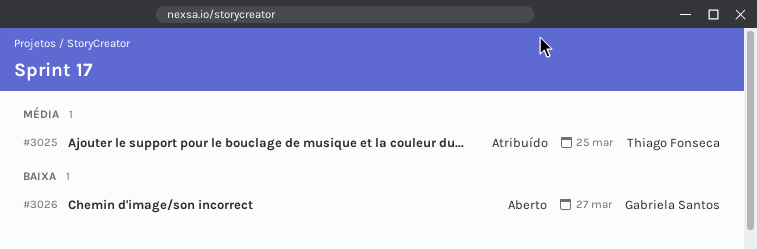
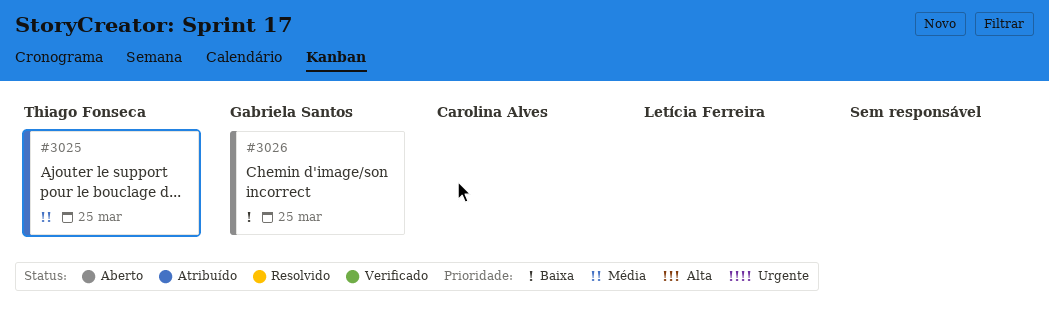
#3026, due: Mar 27 -> Mar 25

